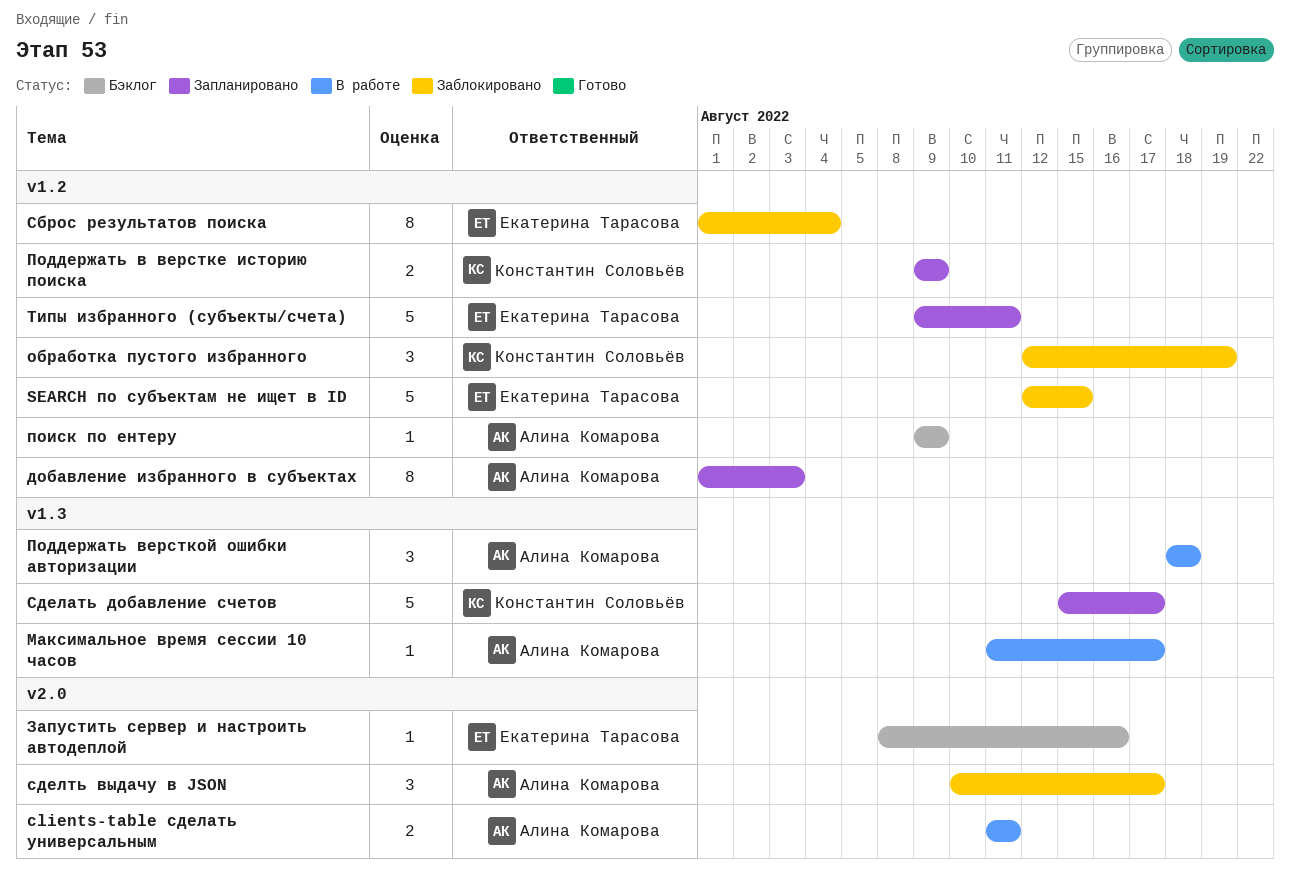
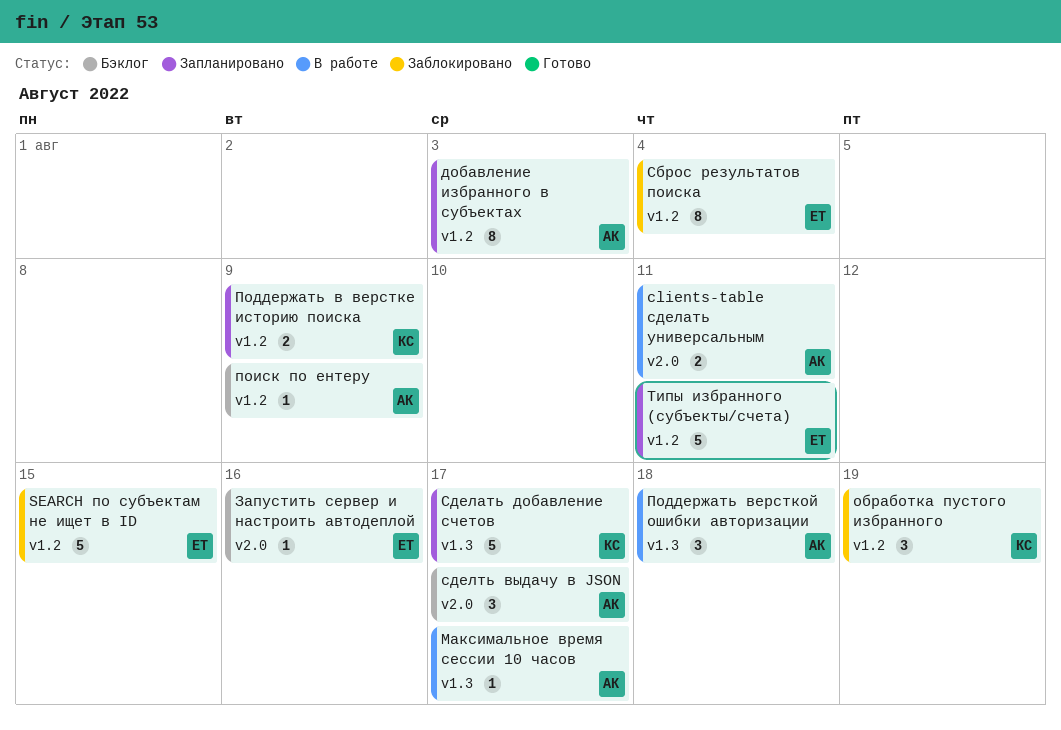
сделть выдачу в JSON, status: Заблокировано -> Бэклог

